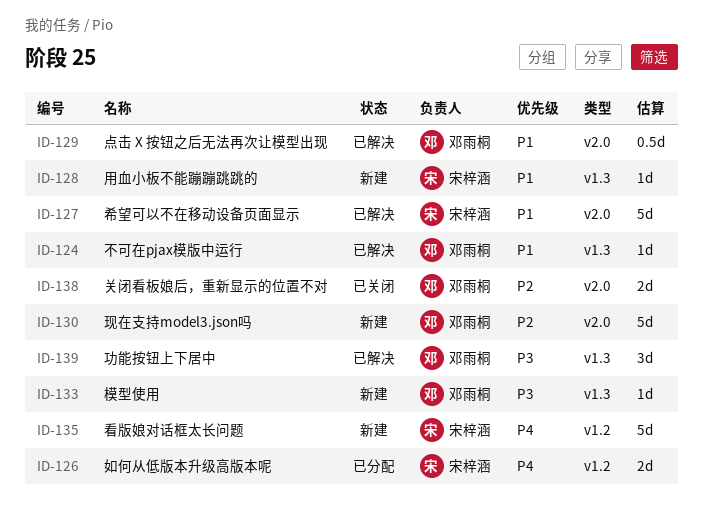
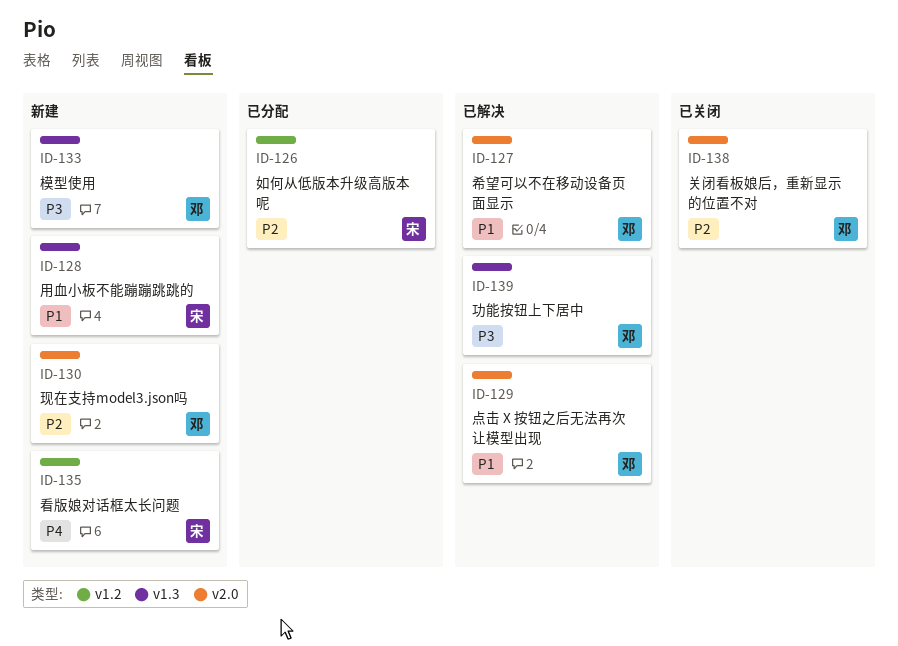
ID-124: present -> none
ID-126, priority: P4 -> P2
ID-127, owner: 宋梓涵 -> 邓雨桐

